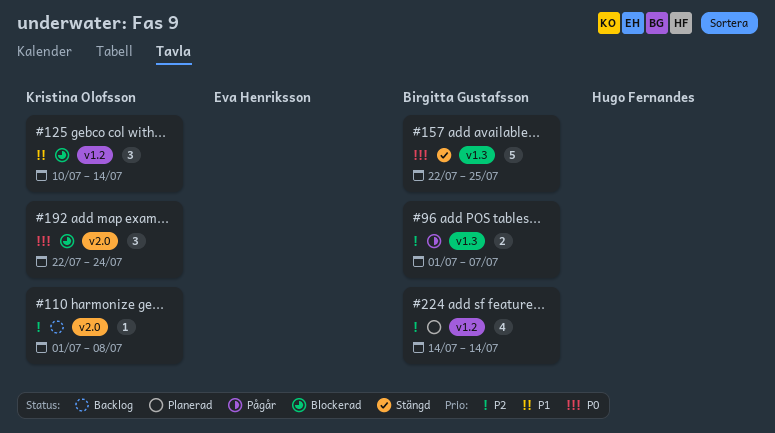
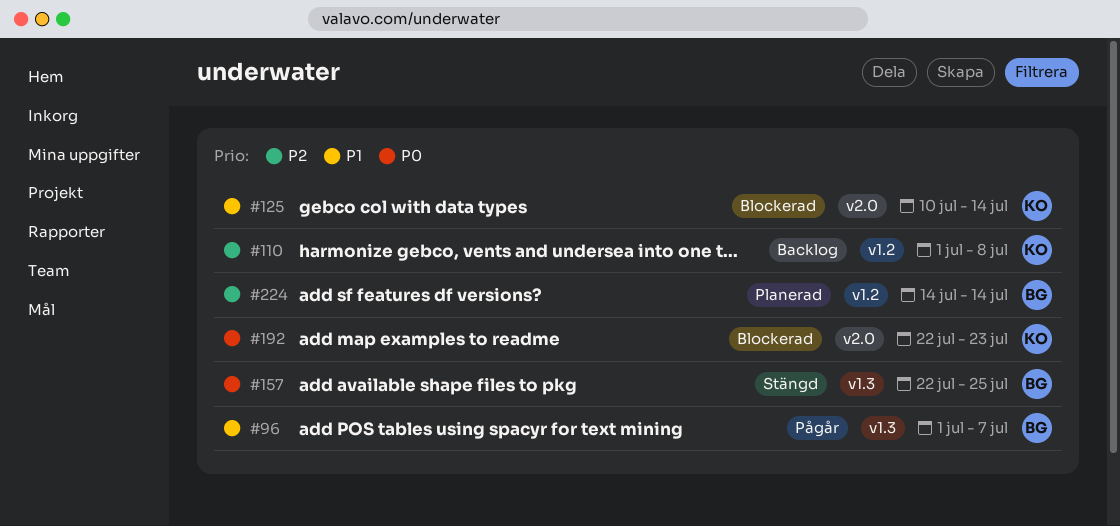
#96, priority: P2 -> P1
#110, label: v2.0 -> v1.2
#125, label: v1.2 -> v2.0
#192, due: Jul 24 -> Jul 23

